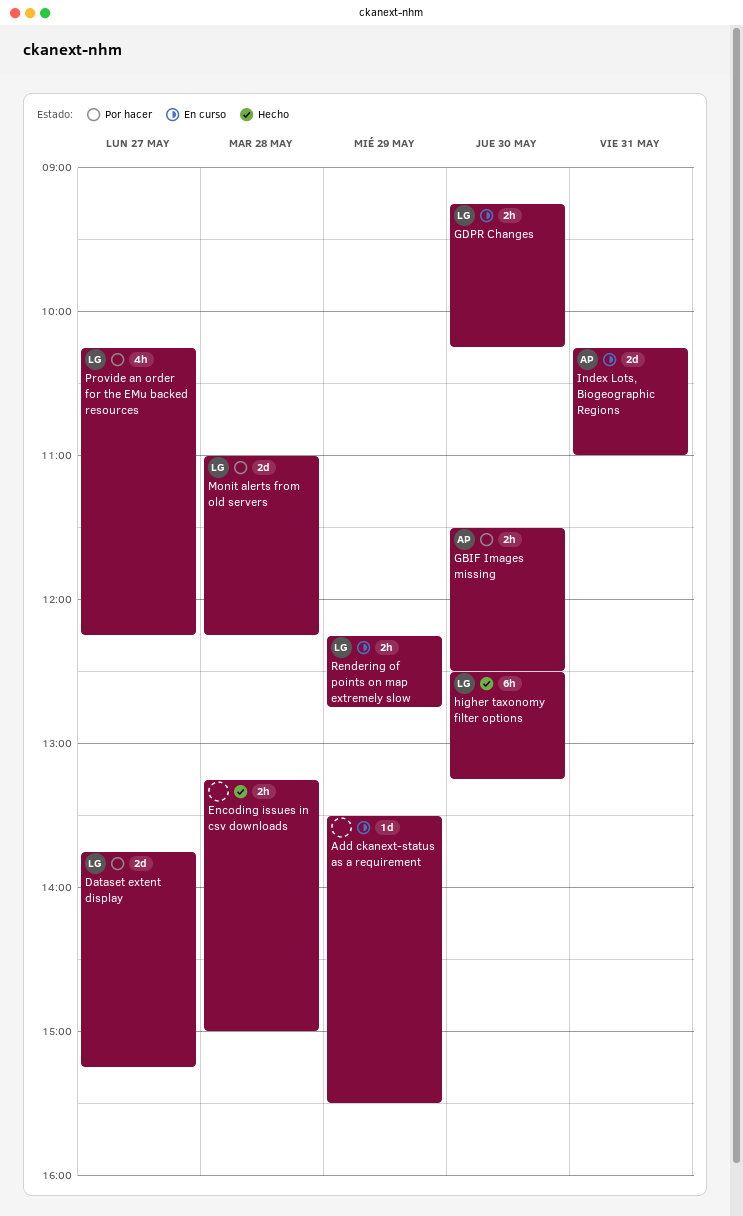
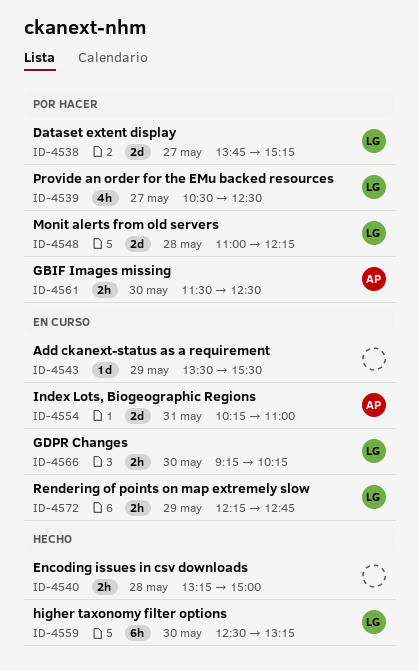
Provide an order for the EMu backed resources, begins: 10:15 -> 10:30
Provide an order for the EMu backed resources, ends: 12:15 -> 12:30

